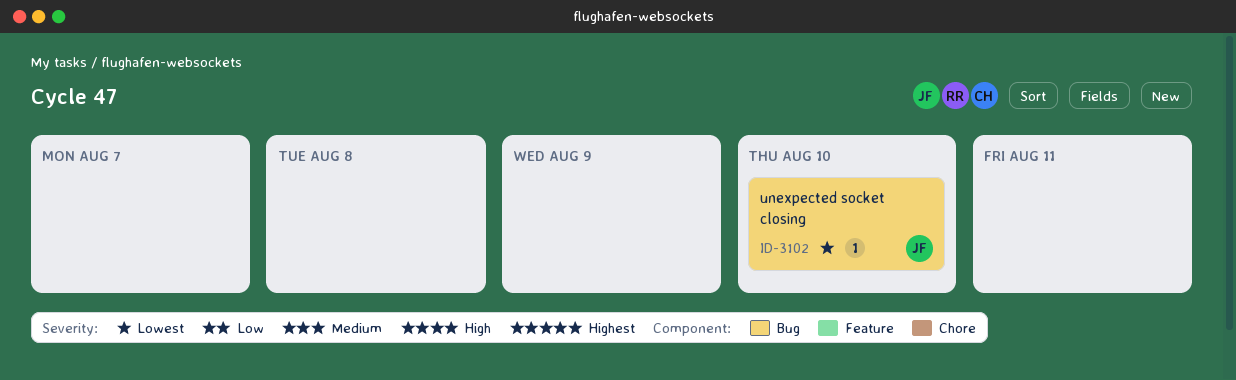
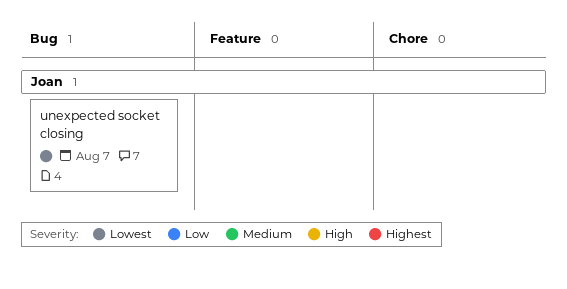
unexpected socket closing, due: Aug 10 -> Aug 7

